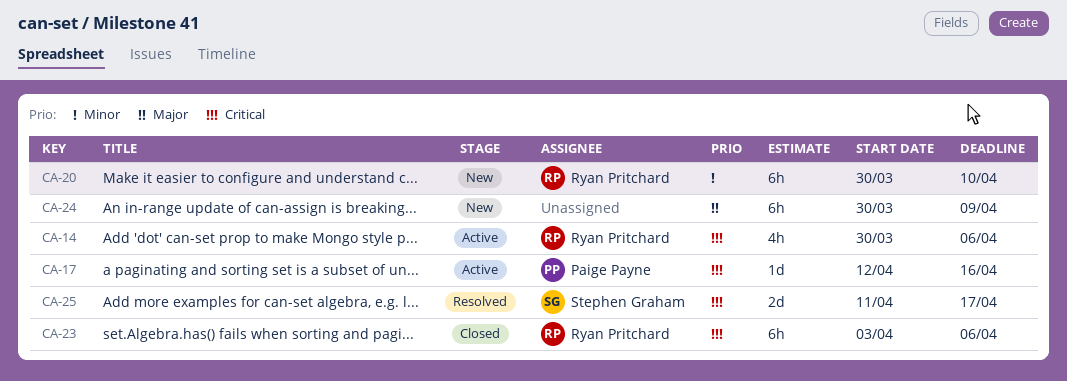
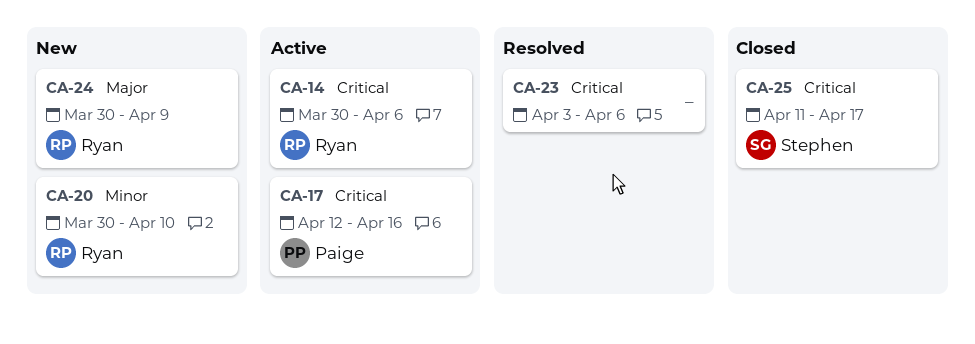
CA-23, status: Closed -> Resolved
CA-23, owner: Ryan Pritchard -> none
CA-24, owner: none -> Ryan Pritchard
CA-25, status: Resolved -> Closed

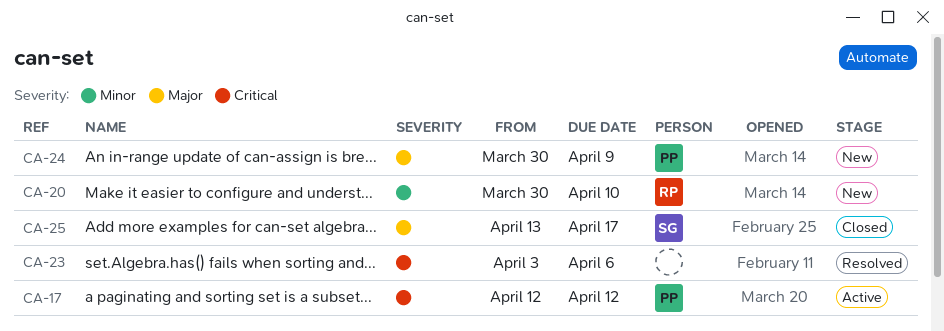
CA-14: present -> none
CA-17, due: Apr 16 -> Apr 12
CA-24, owner: Ryan -> Paige
CA-25, priority: Critical -> Major
CA-25, start: Apr 11 -> Apr 13

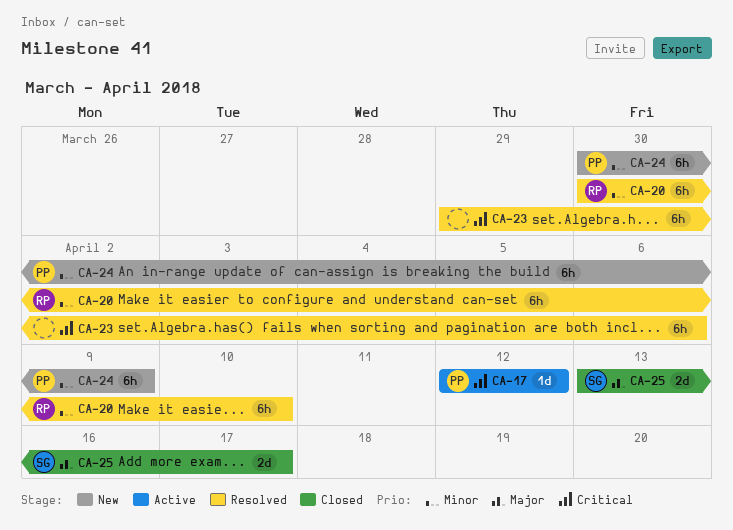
CA-20, status: New -> Resolved
CA-23, start: Apr 3 -> Mar 29
CA-24, priority: Major -> Minor

